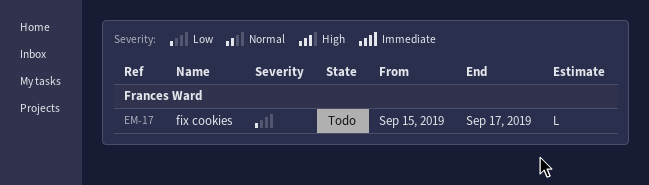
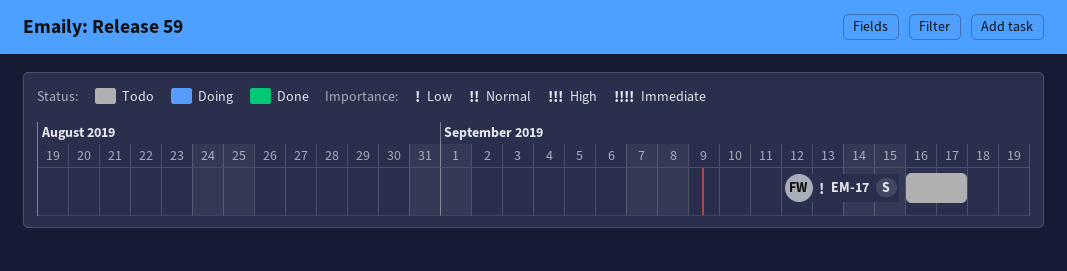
EM-17, estimate: L -> S
EM-17, start: Sep 15 -> Sep 16

